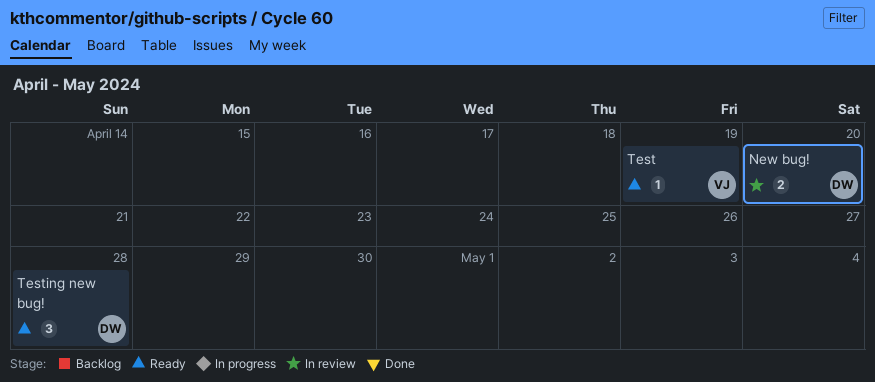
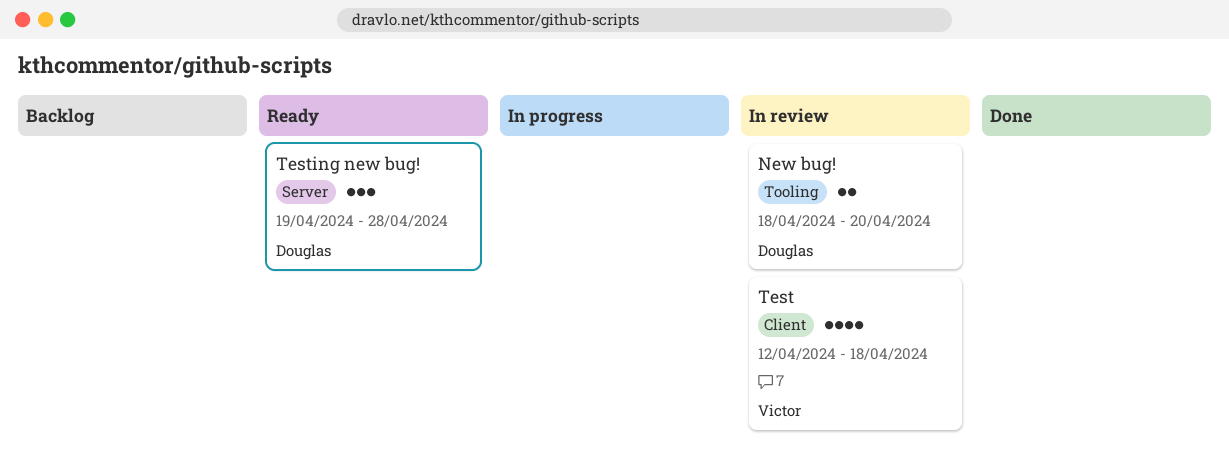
Test, status: Ready -> In review
Test, estimate: 1 -> 4
Test, due: Apr 19 -> Apr 18

